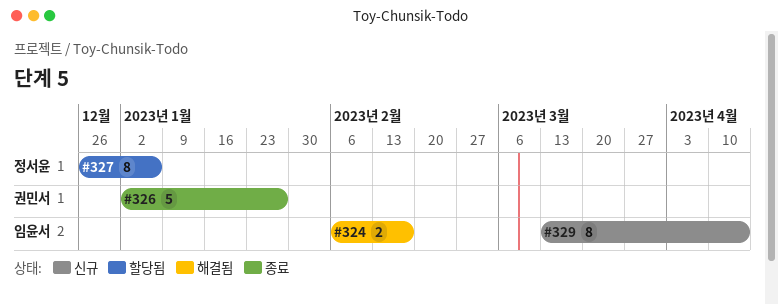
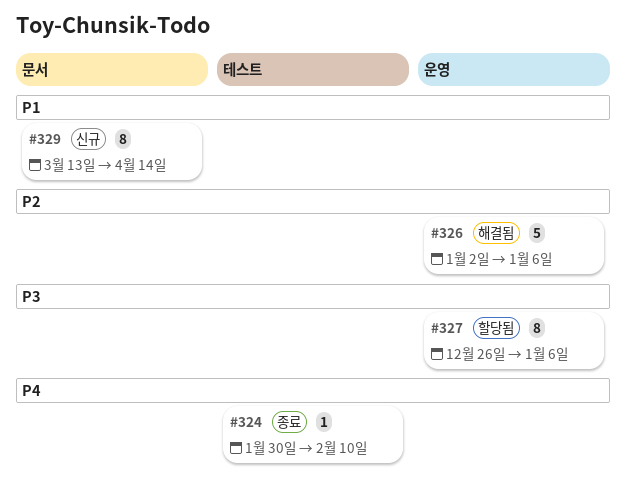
#324, status: 해결됨 -> 종료
#324, estimate: 2 -> 1
#324, start: Feb 6 -> Jan 30
#324, due: Feb 17 -> Feb 10
#326, status: 종료 -> 해결됨
#326, due: Jan 27 -> Jan 6

